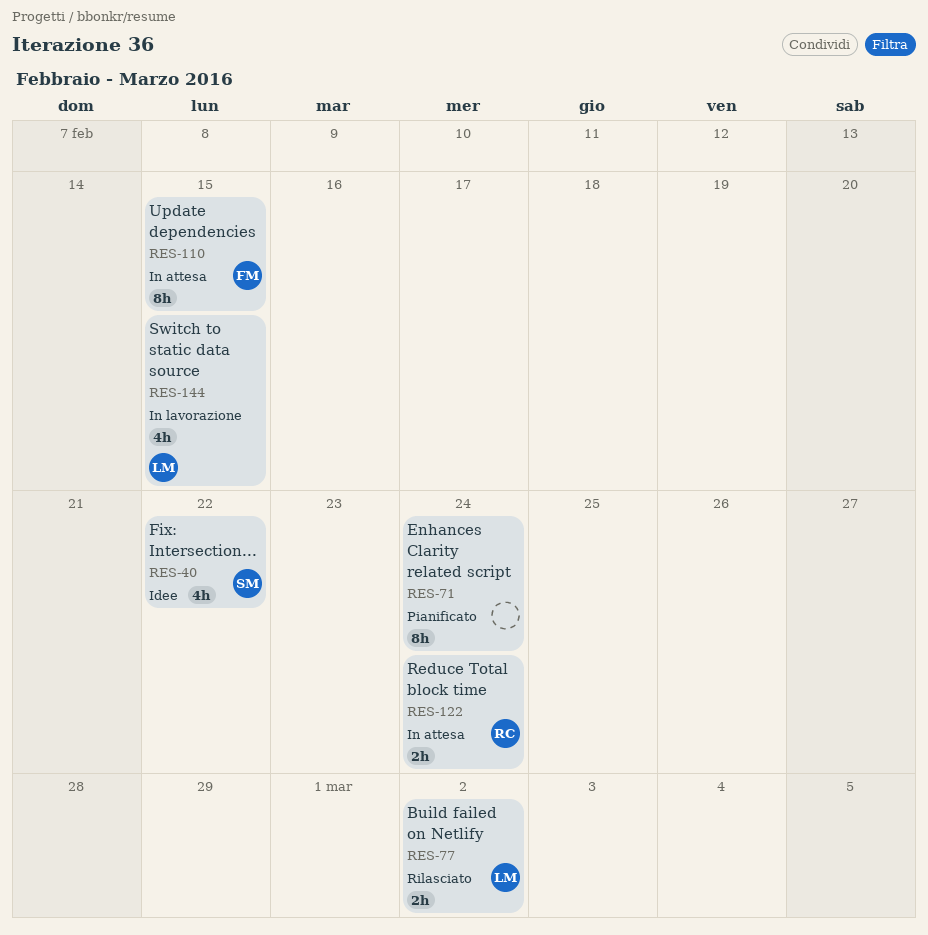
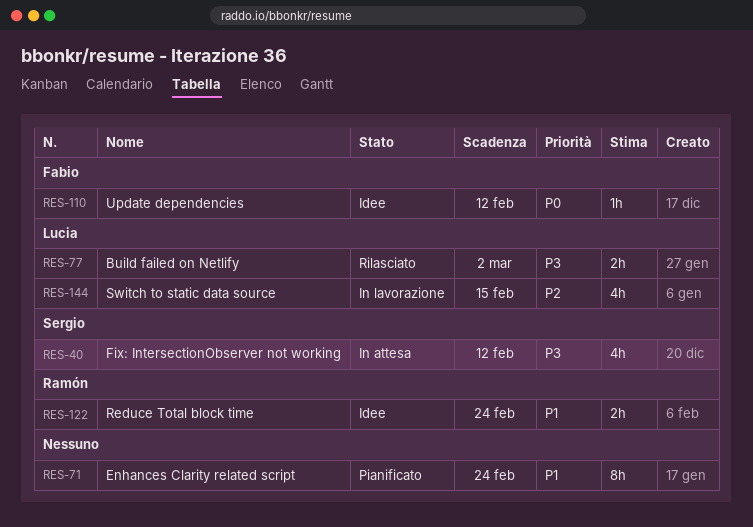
RES-40, status: Idee -> In attesa
RES-40, due: Feb 22 -> Feb 12
RES-110, status: In attesa -> Idee
RES-110, estimate: 8h -> 1h
RES-110, due: Feb 15 -> Feb 12
RES-122, status: In attesa -> Idee

